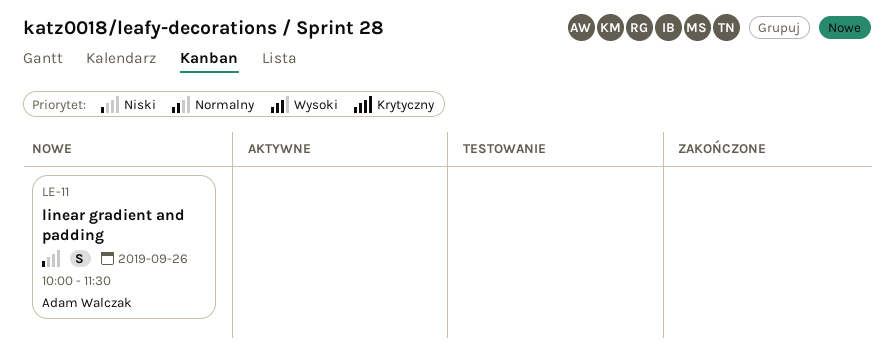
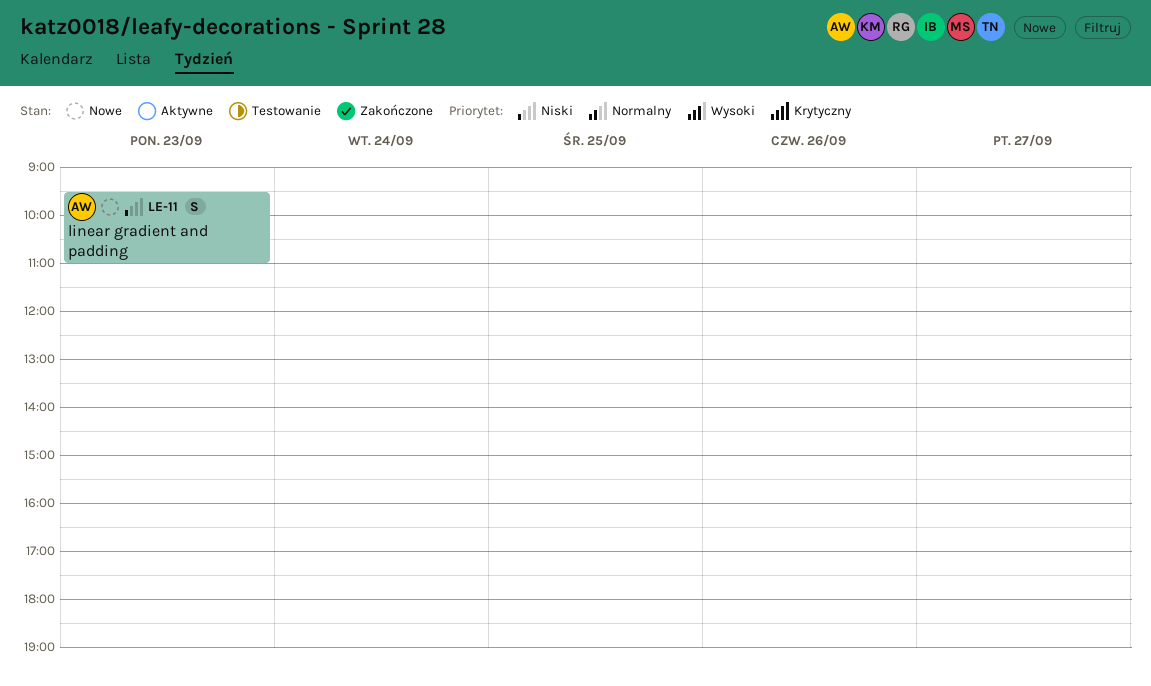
LE-11, day: Sep 26 -> Sep 23
LE-11, begins: 10:00 -> 09:30
LE-11, ends: 11:30 -> 11:00

